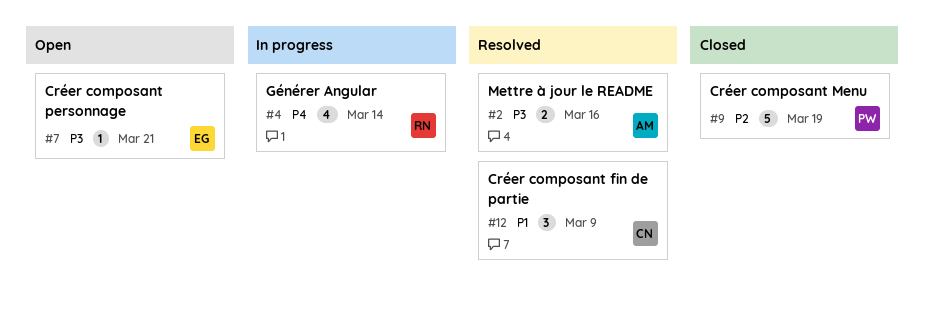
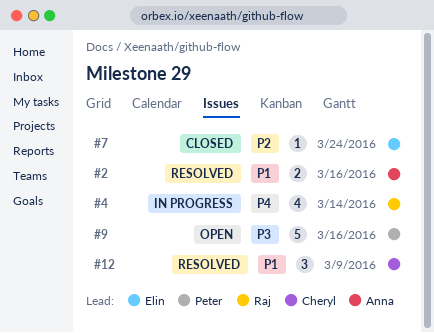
#2, priority: P3 -> P1
#7, status: Open -> Closed
#7, priority: P3 -> P2
#7, due: Mar 21 -> Mar 24
#9, status: Closed -> Open
#9, priority: P2 -> P3
#9, due: Mar 19 -> Mar 16

